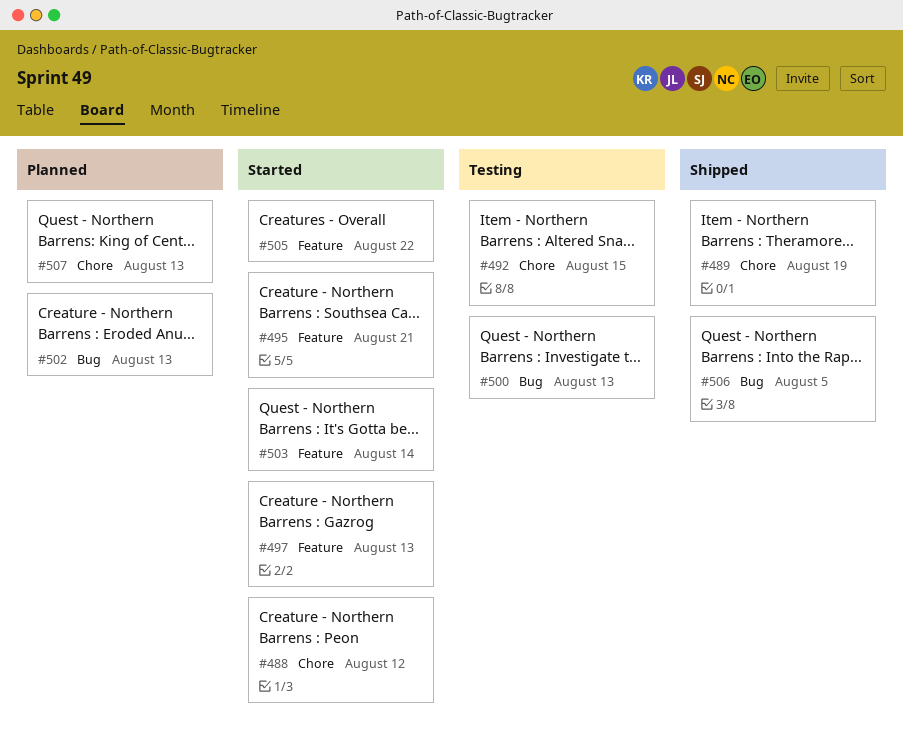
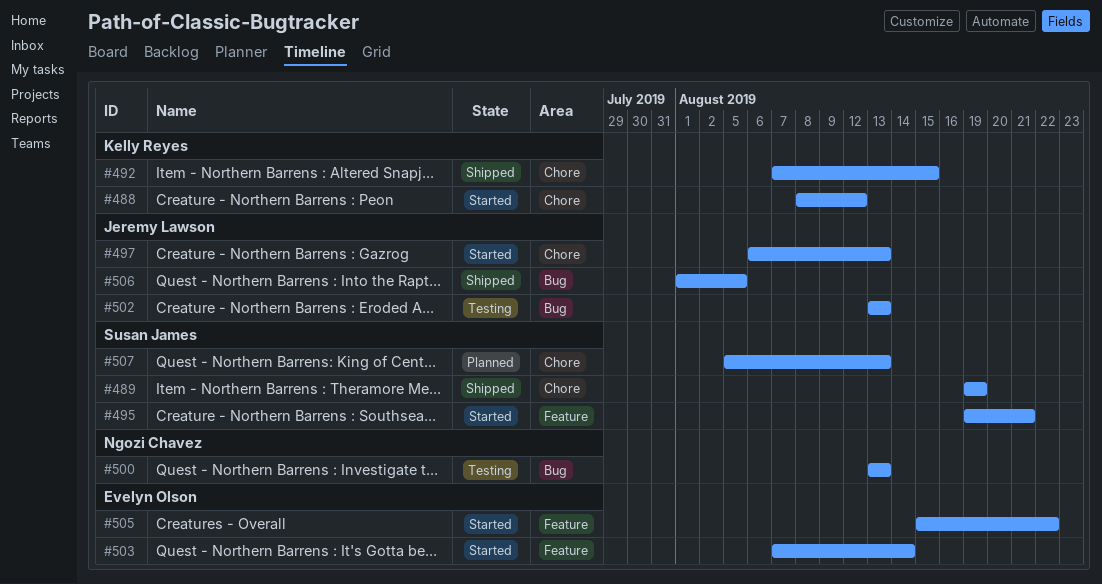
#492, status: Testing -> Shipped
#497, label: Feature -> Chore
#502, status: Planned -> Testing

